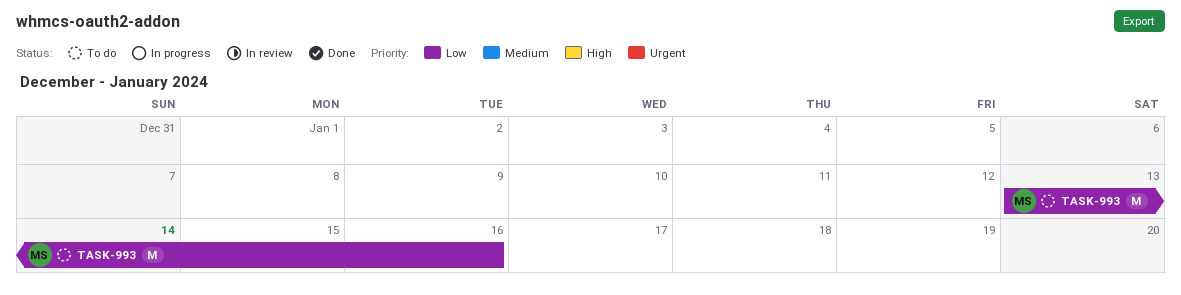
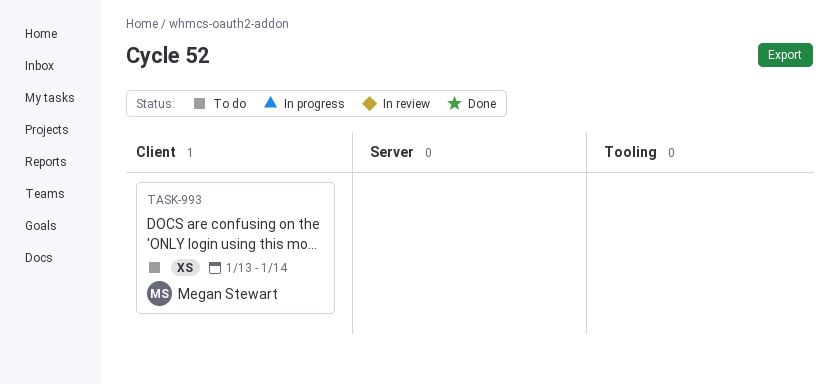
TASK-993, estimate: M -> XS
TASK-993, due: Jan 16 -> Jan 14

